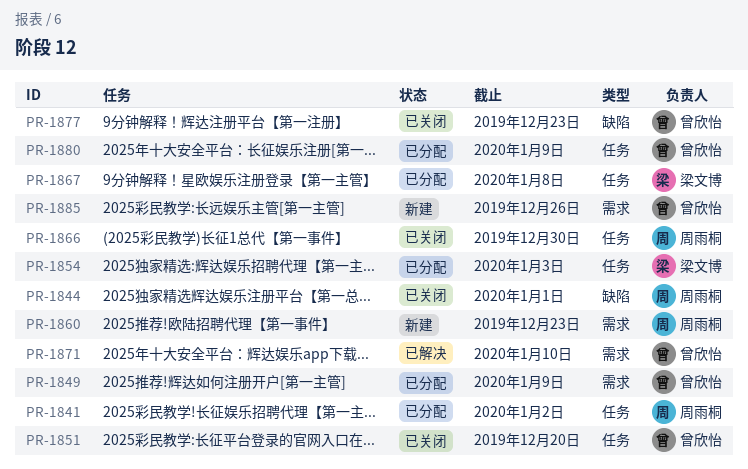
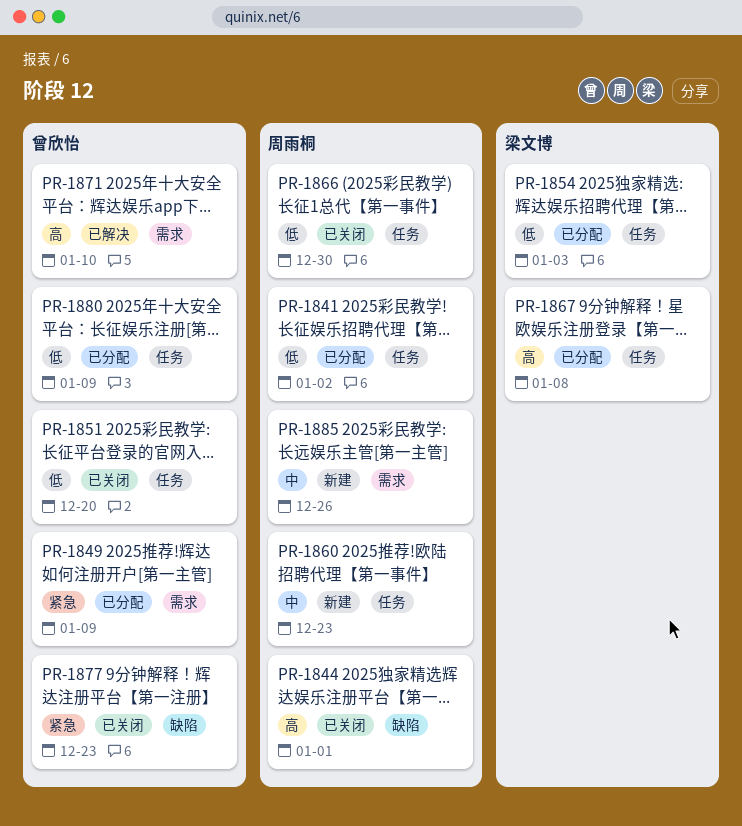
PR-1860, label: 需求 -> 任务
PR-1885, owner: 曾欣怡 -> 周雨桐

